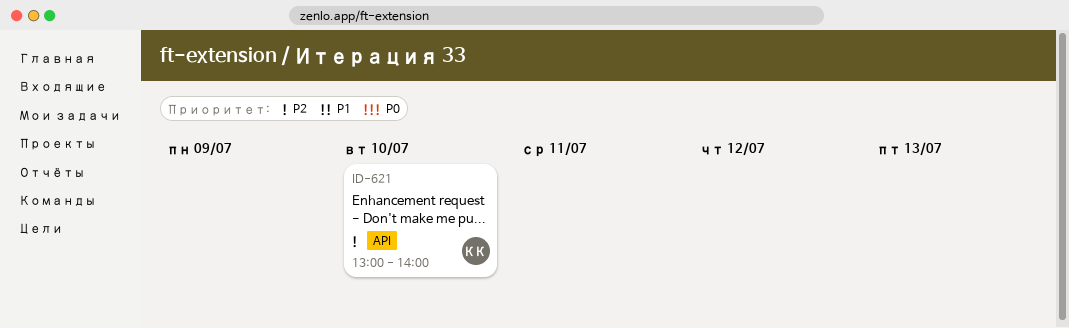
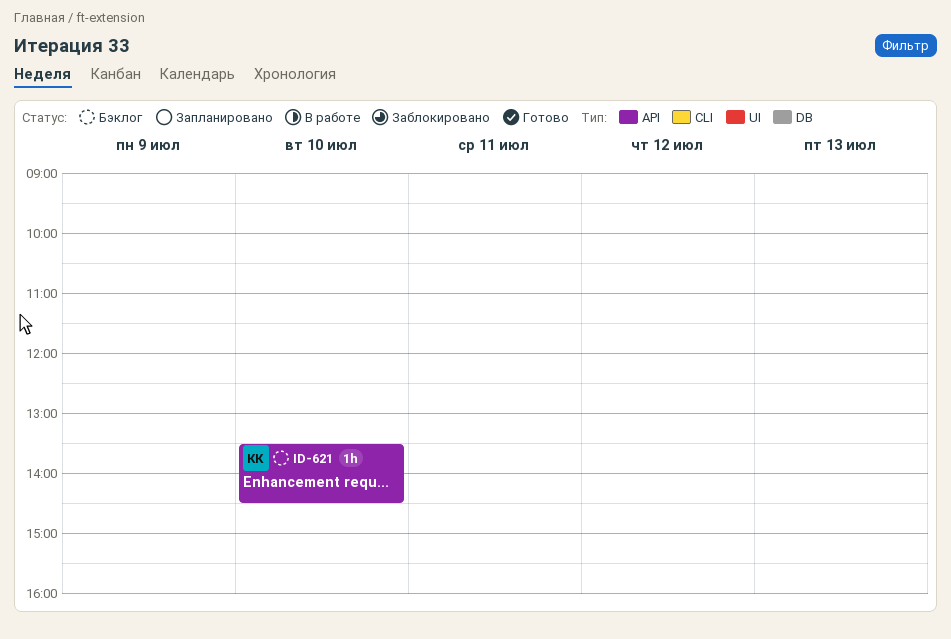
ID-621, begins: 13:00 -> 13:30
ID-621, ends: 14:00 -> 14:30

